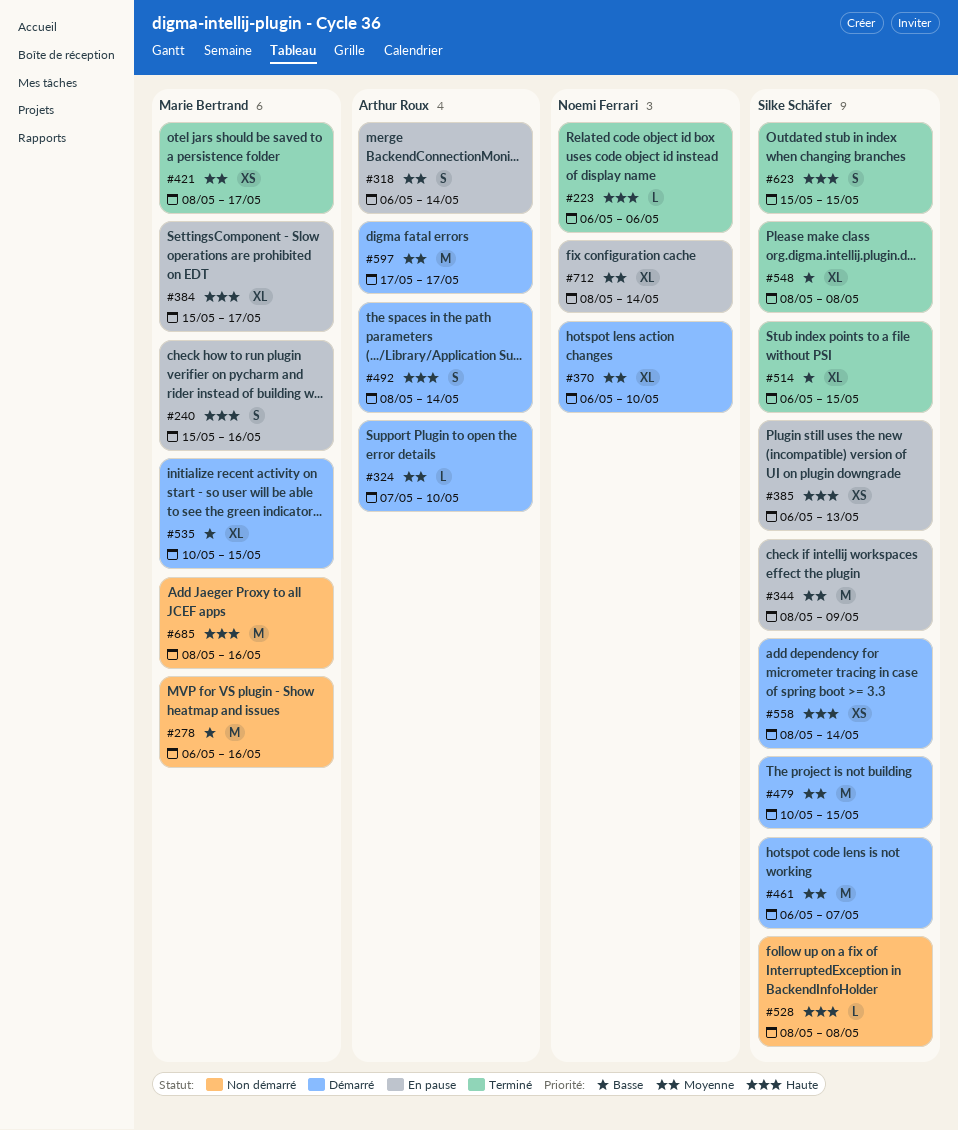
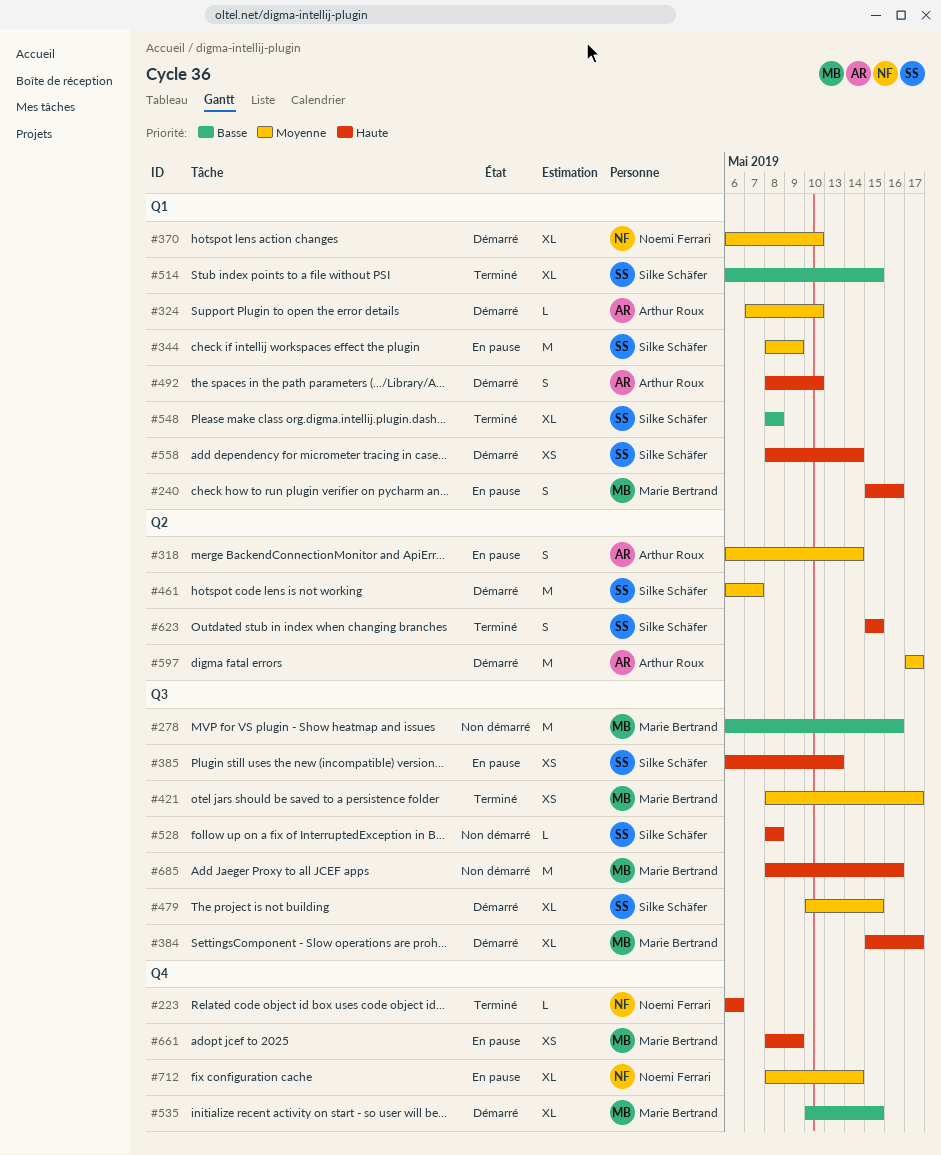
#384, status: En pause -> Démarré
#479, estimate: M -> XL
#492, due: May 14 -> May 10
#661: none -> present

